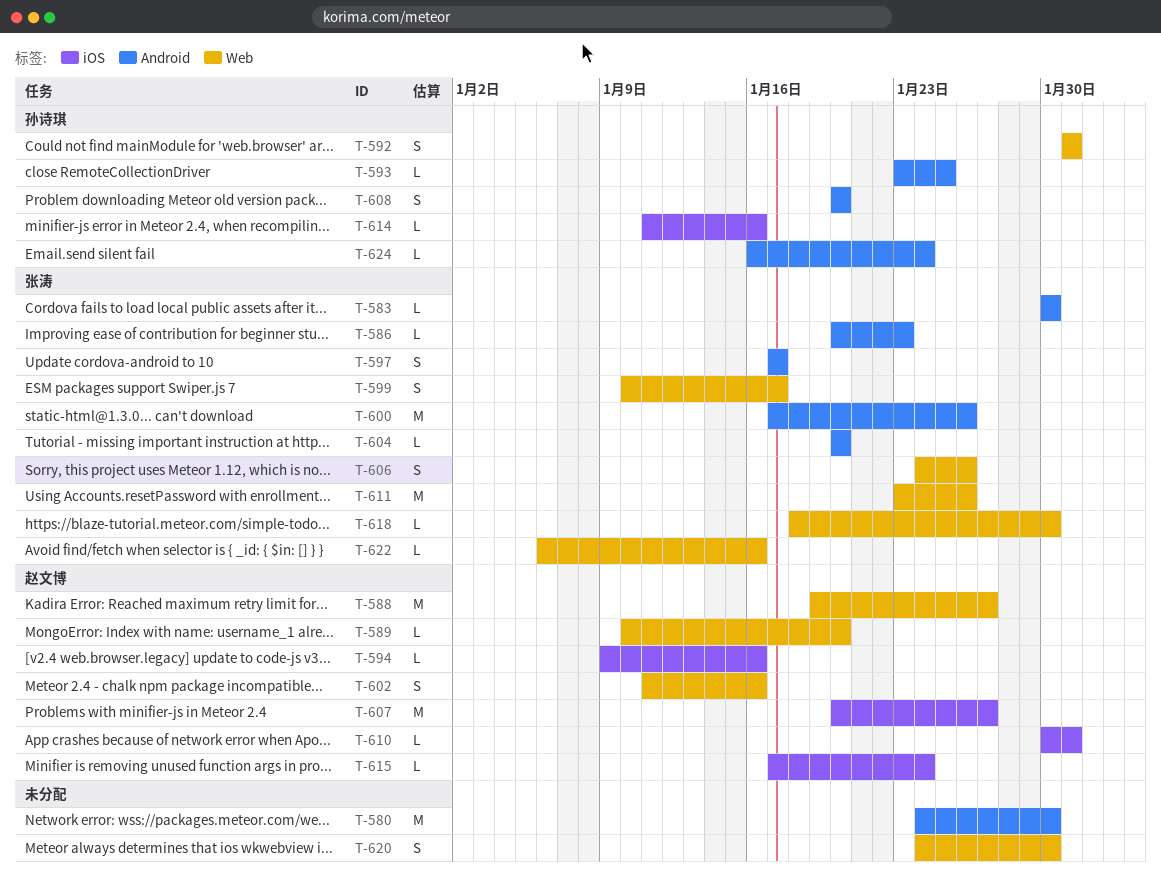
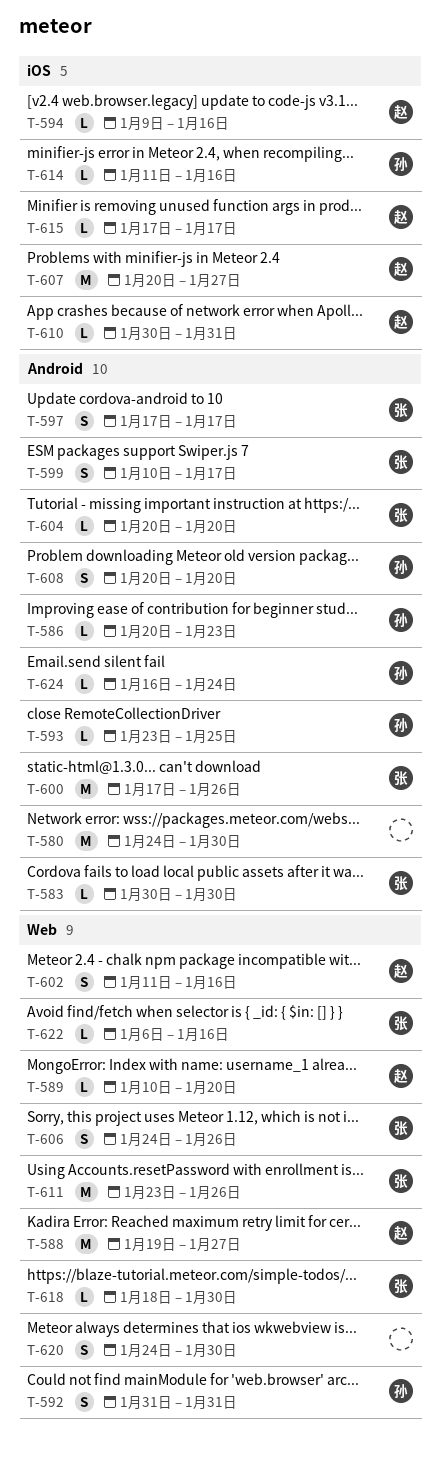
T-586, owner: 张涛 -> 孙诗琪
T-599, label: Web -> Android
T-615, due: Jan 24 -> Jan 17

